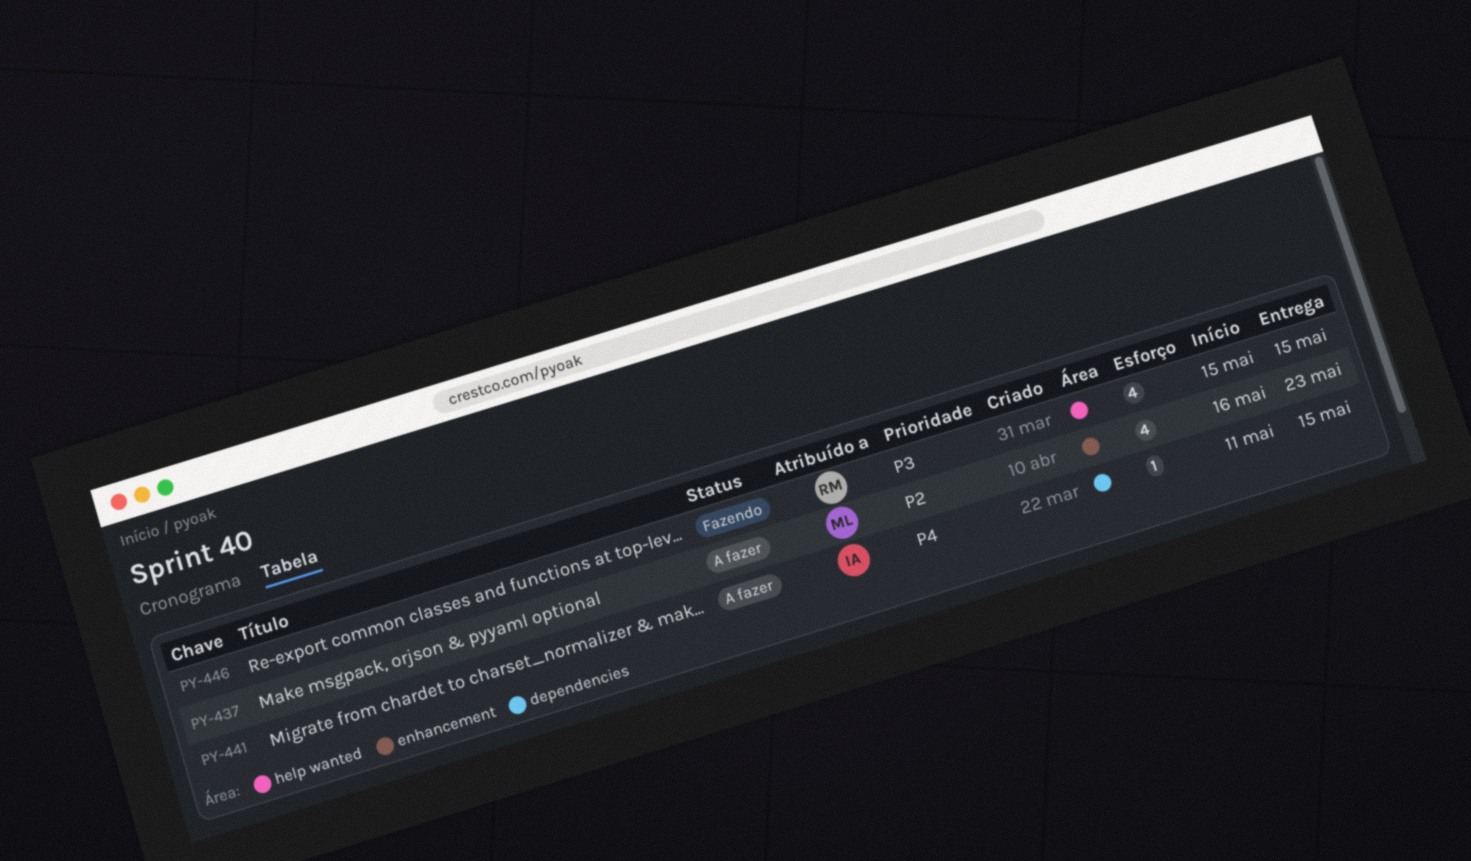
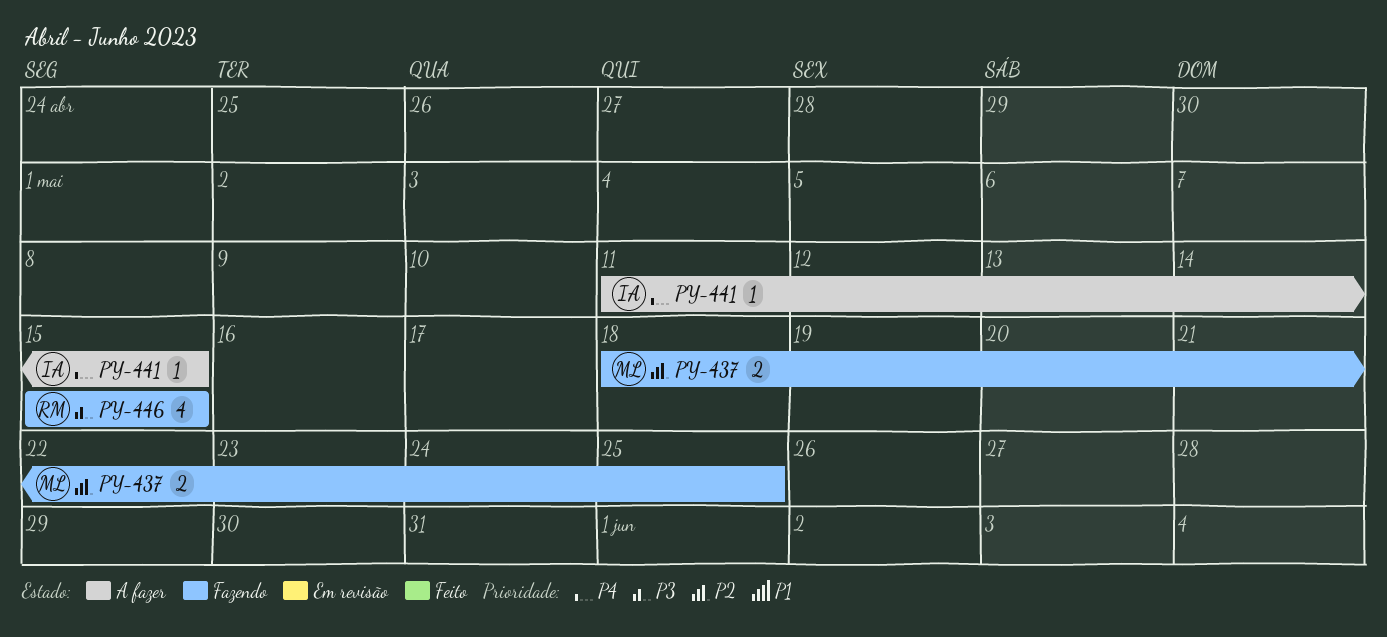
PY-437, status: A fazer -> Fazendo
PY-437, estimate: 4 -> 2
PY-437, start: May 16 -> May 18
PY-437, due: May 23 -> May 25

